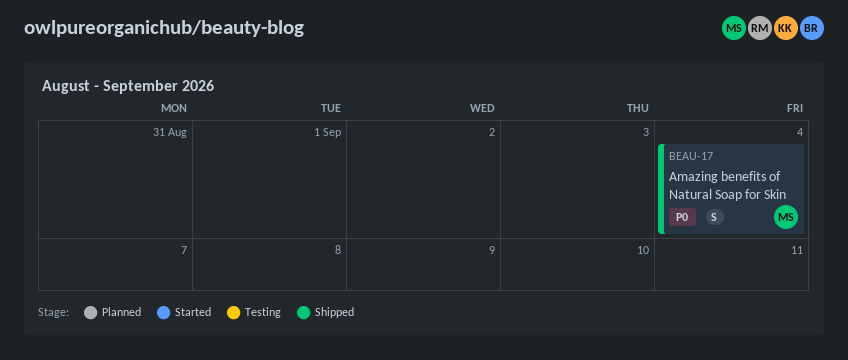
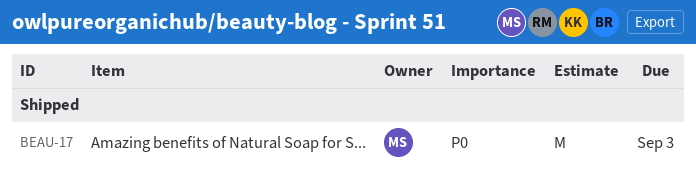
BEAU-17, estimate: S -> M
BEAU-17, due: Sep 4 -> Sep 3

